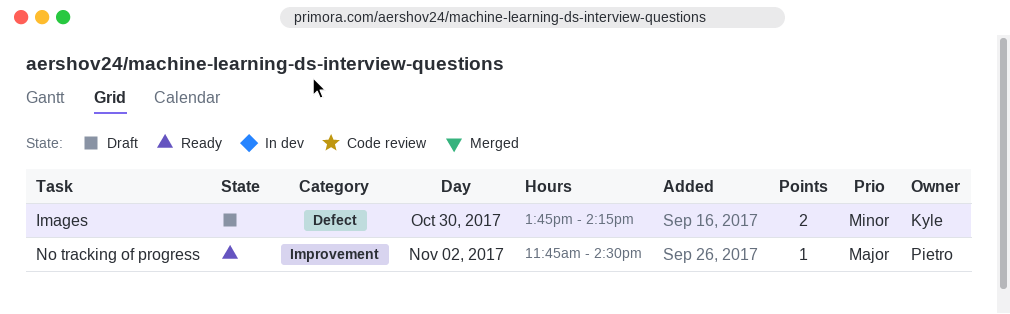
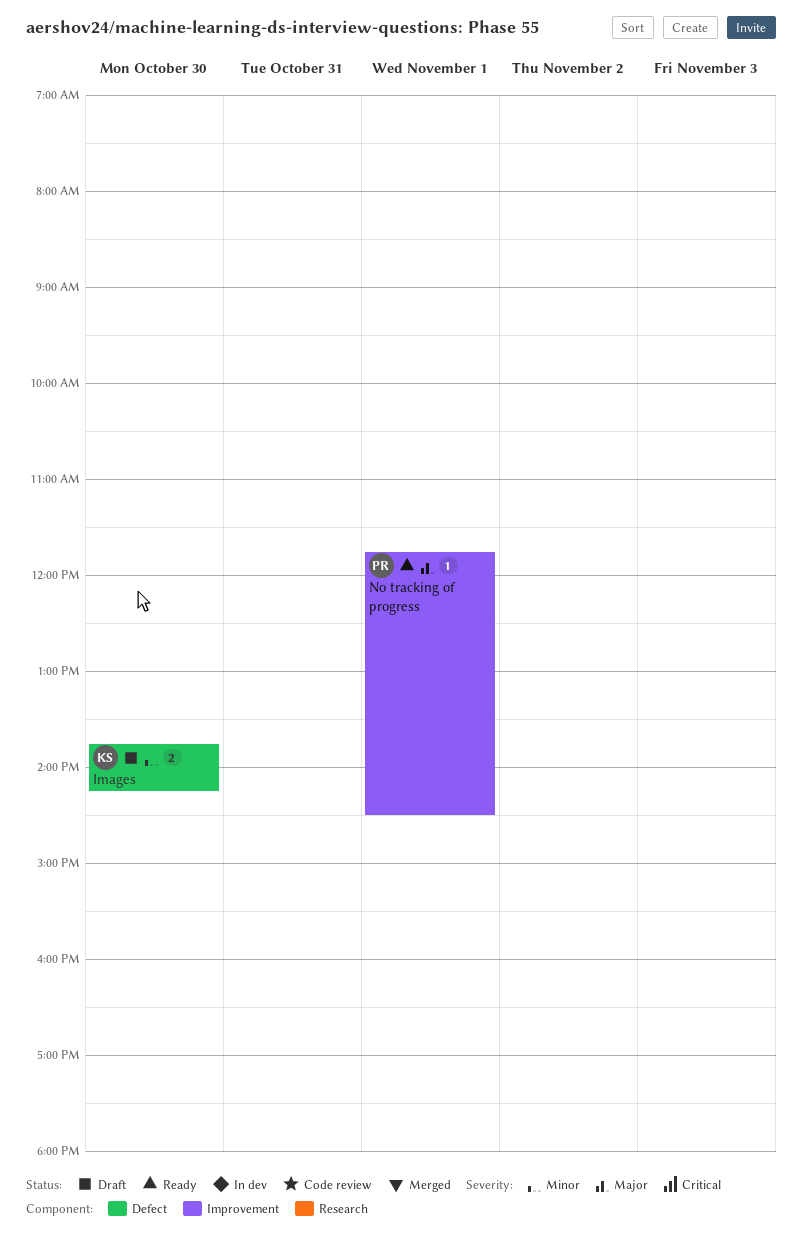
No tracking of progress, day: Nov 2 -> Nov 1

